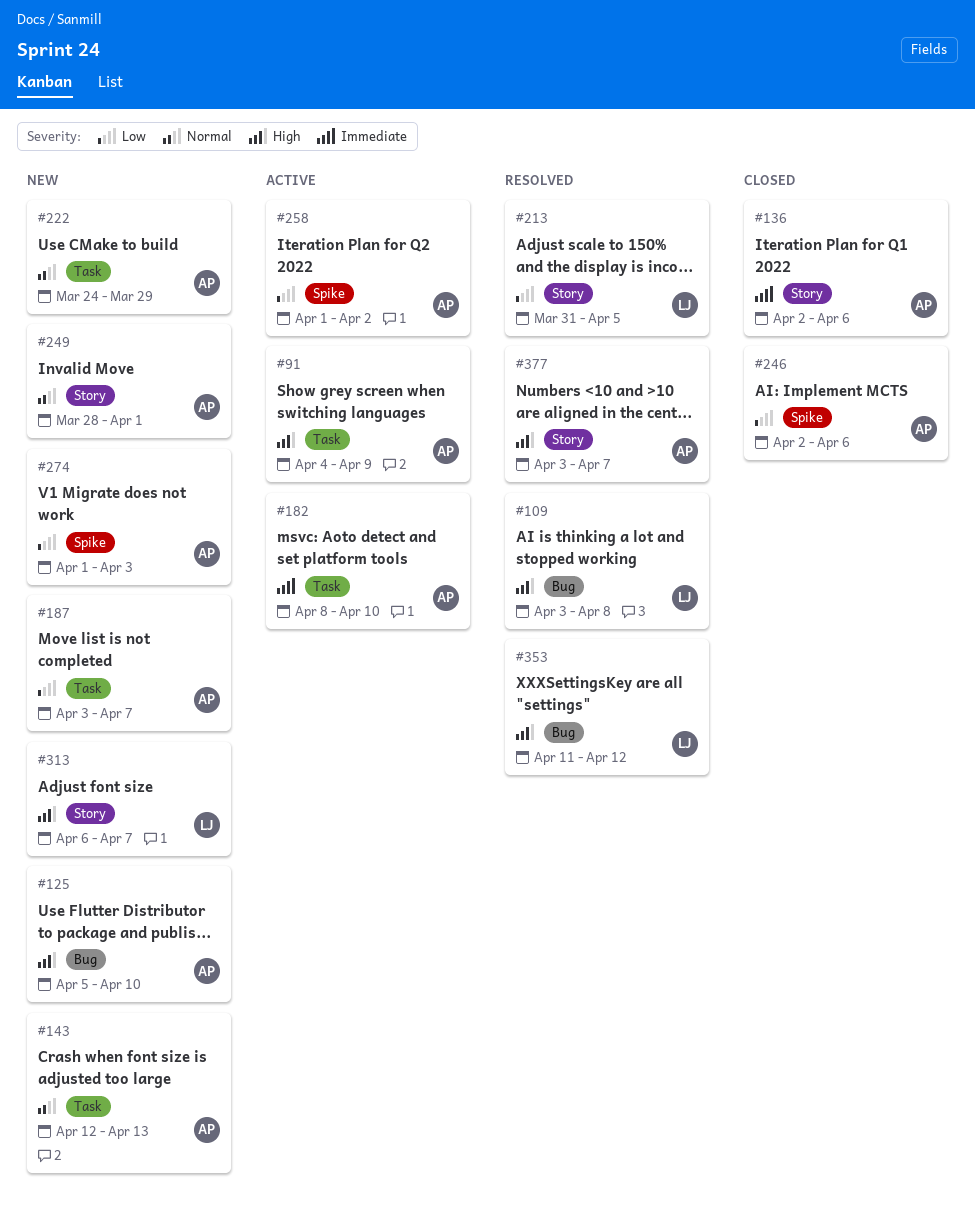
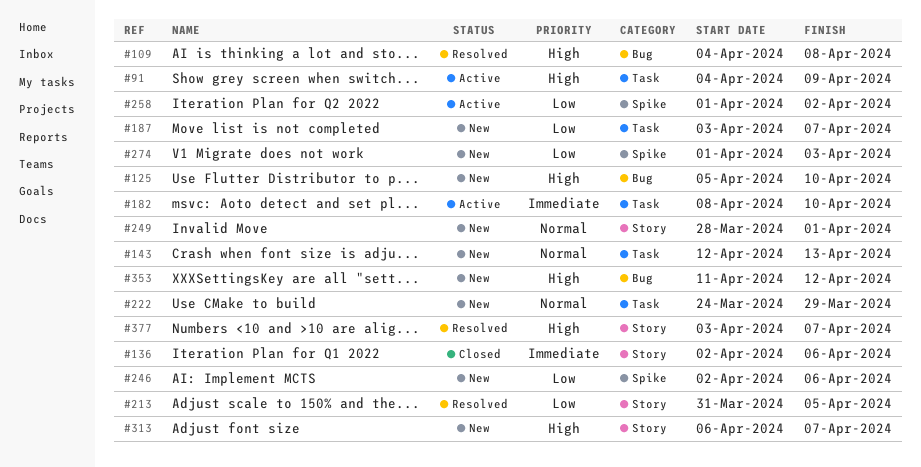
#109, start: Apr 3 -> Apr 4
#246, status: Closed -> New
#353, status: Resolved -> New

